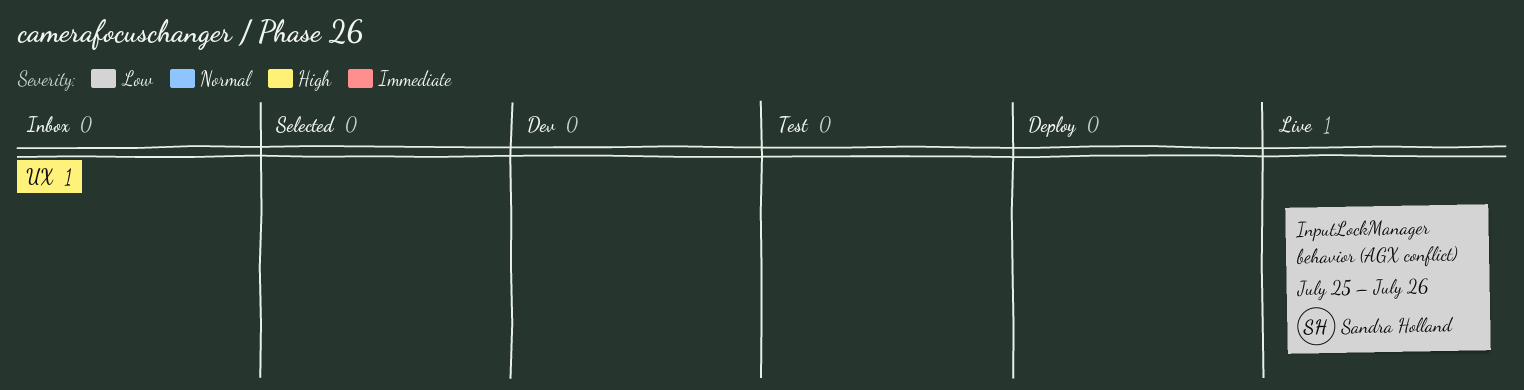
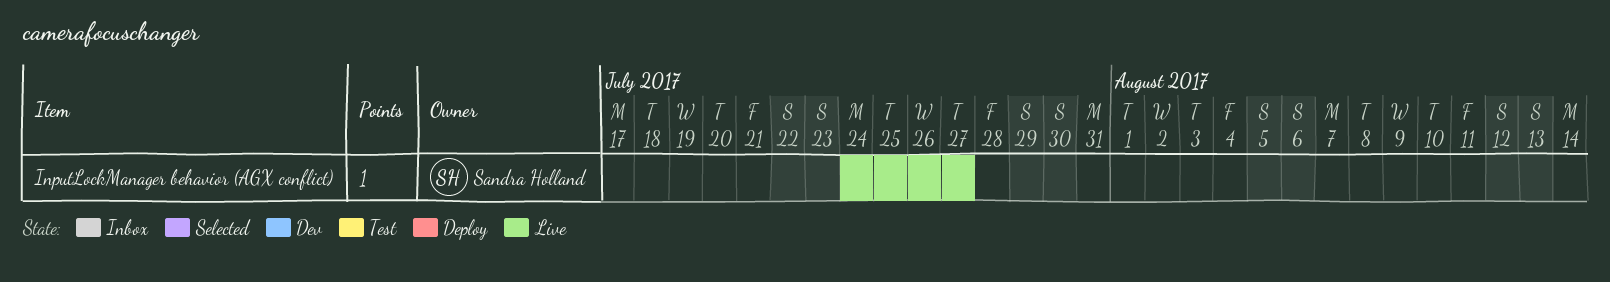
InputLockManager behavior (AGX conflict), start: Jul 25 -> Jul 24
InputLockManager behavior (AGX conflict), due: Jul 26 -> Jul 27

